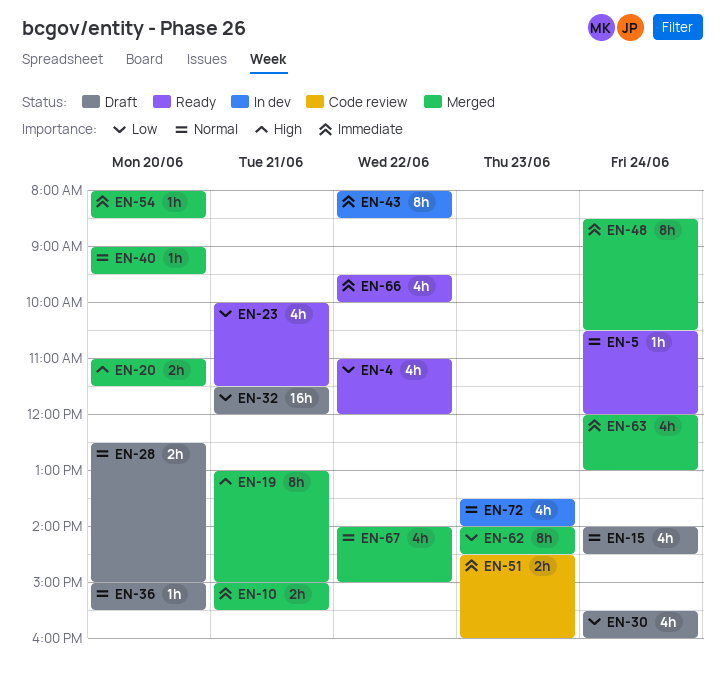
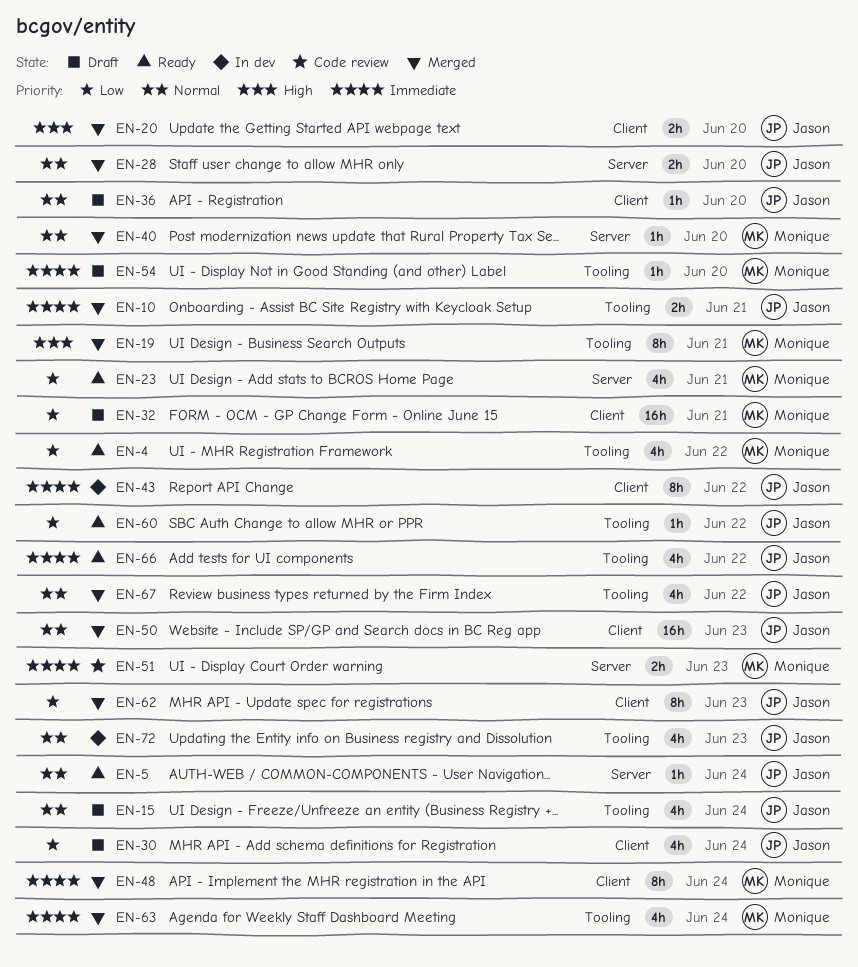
EN-28, status: Draft -> Merged
EN-50: none -> present
EN-54, status: Merged -> Draft
EN-60: none -> present

